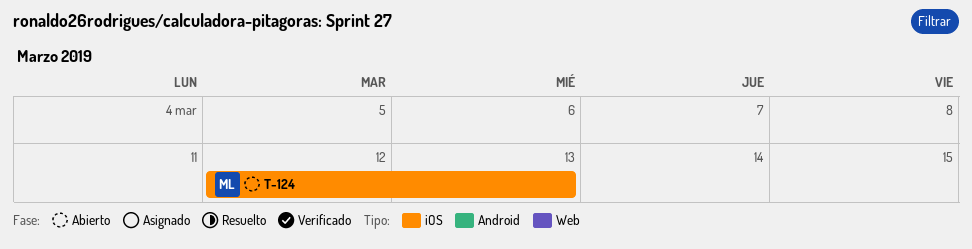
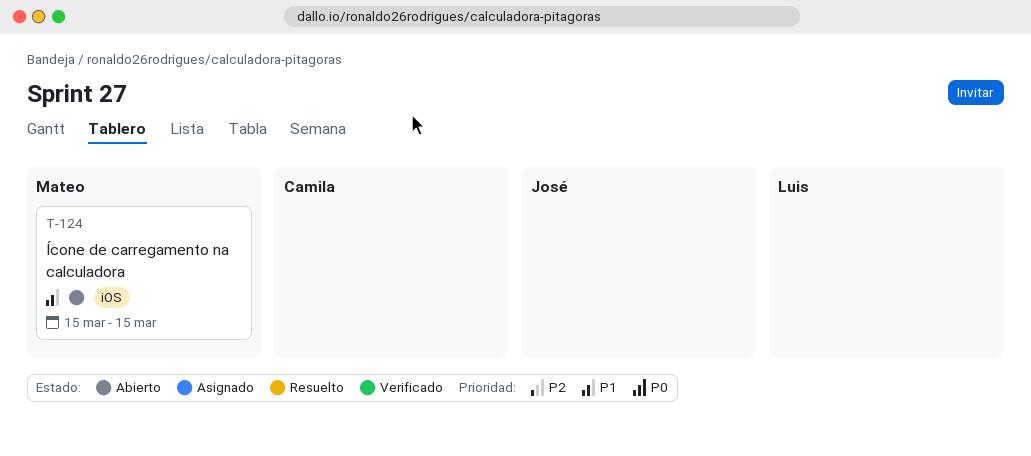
T-124, start: Mar 12 -> Mar 15
T-124, due: Mar 13 -> Mar 15

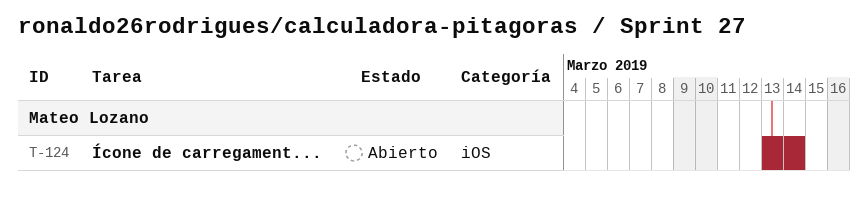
T-124, start: Mar 15 -> Mar 13
T-124, due: Mar 15 -> Mar 14

